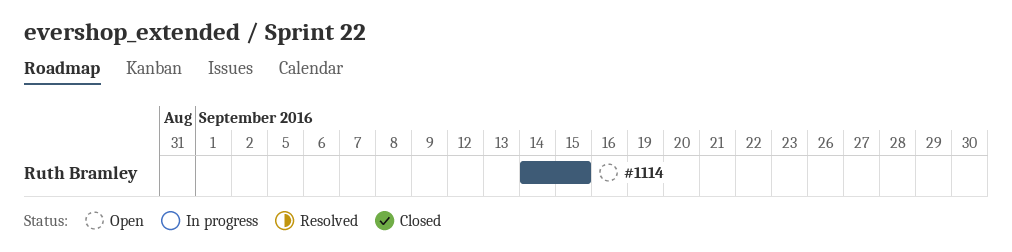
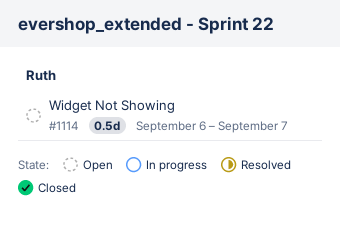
#1114, start: Sep 14 -> Sep 6
#1114, due: Sep 15 -> Sep 7

